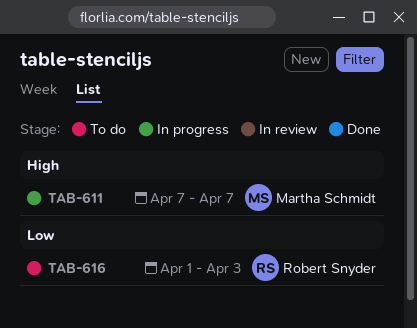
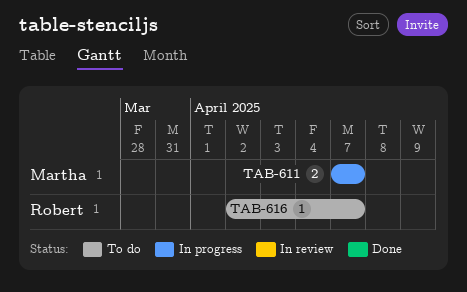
TAB-616, start: Apr 1 -> Apr 2
TAB-616, due: Apr 3 -> Apr 7

